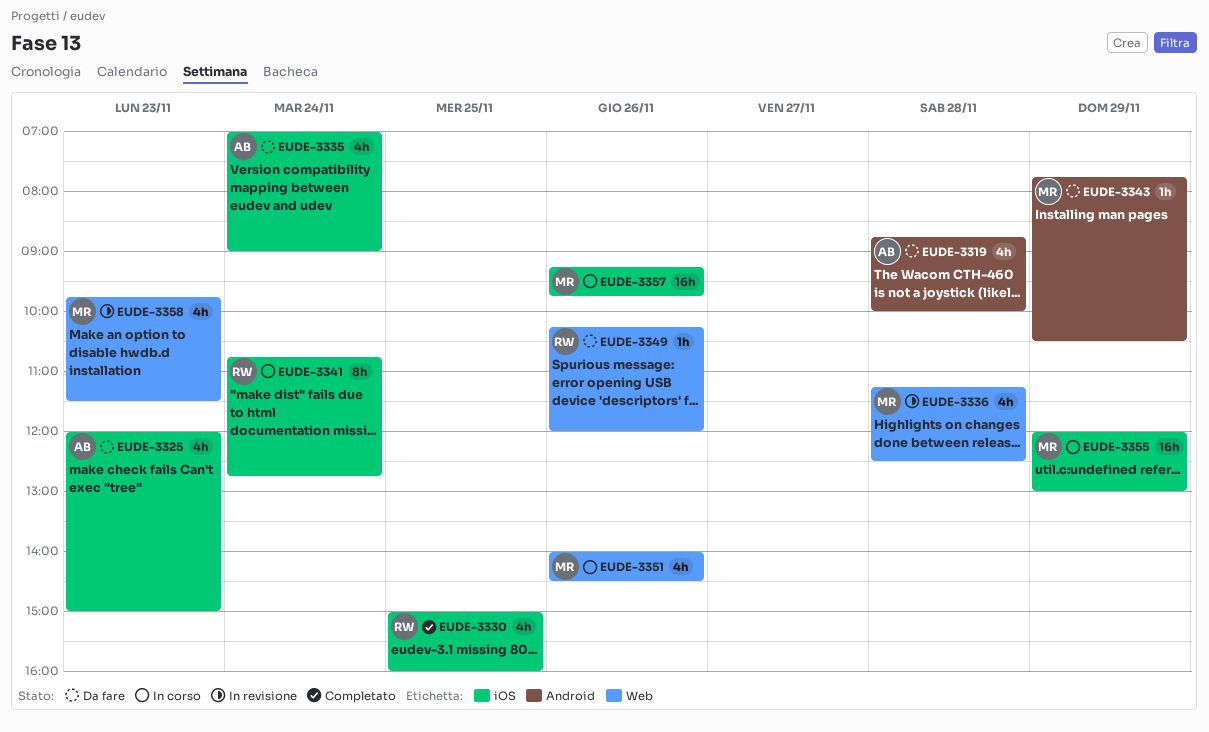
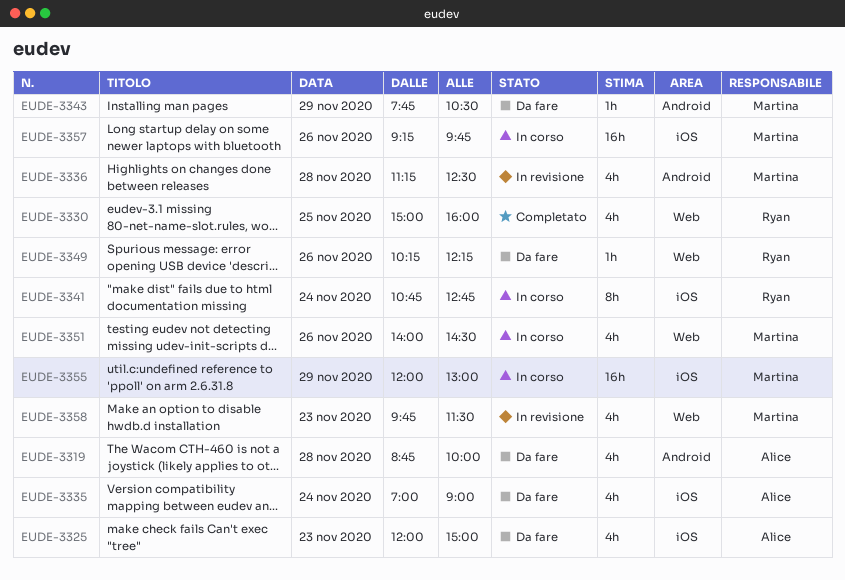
EUDE-3330, label: iOS -> Web
EUDE-3336, label: Web -> Android
EUDE-3349, ends: 12:00 -> 12:15

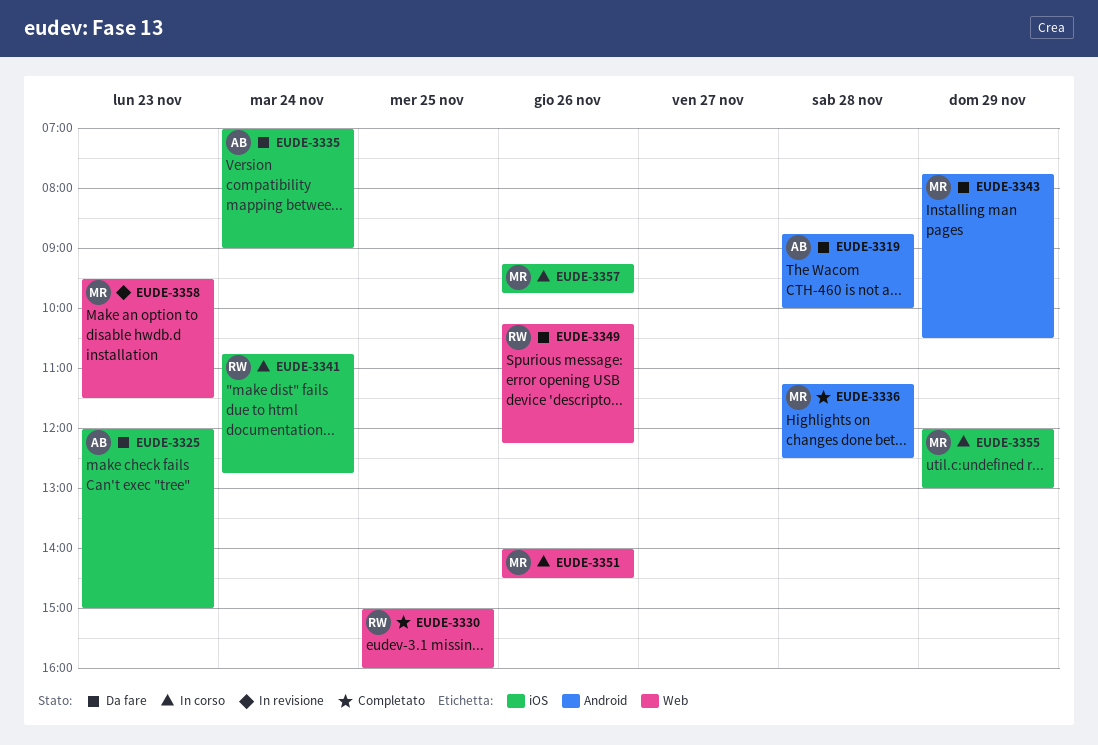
EUDE-3336, status: In revisione -> Completato
EUDE-3358, begins: 09:45 -> 09:30

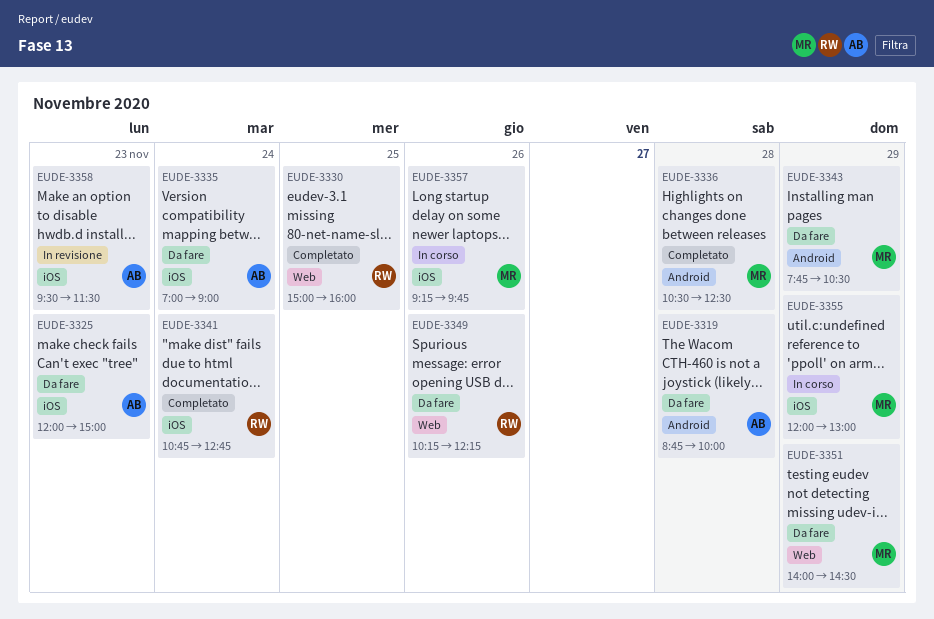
EUDE-3336, begins: 11:15 -> 10:30
EUDE-3341, status: In corso -> Completato
EUDE-3351, status: In corso -> Da fare
EUDE-3351, day: Nov 26 -> Nov 29
EUDE-3358, owner: MR -> AB
EUDE-3358, label: Web -> iOS

